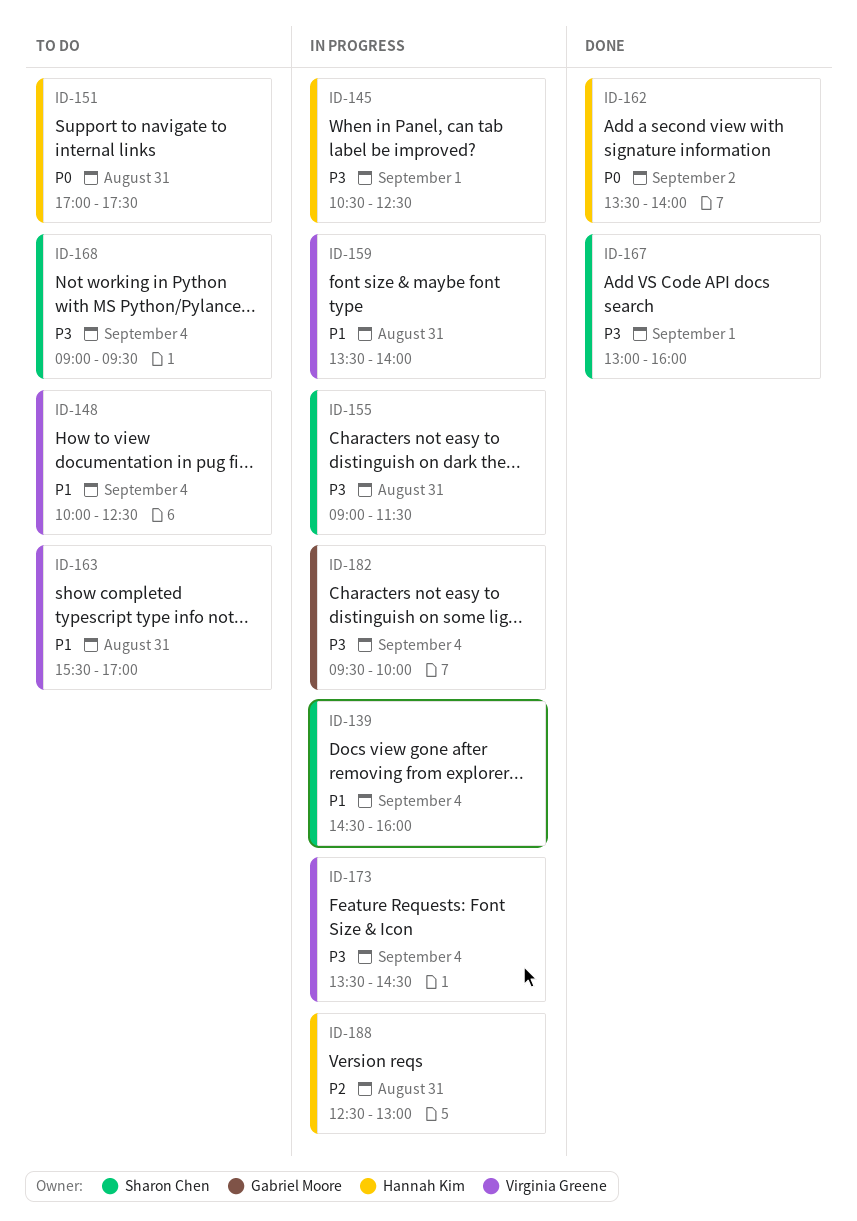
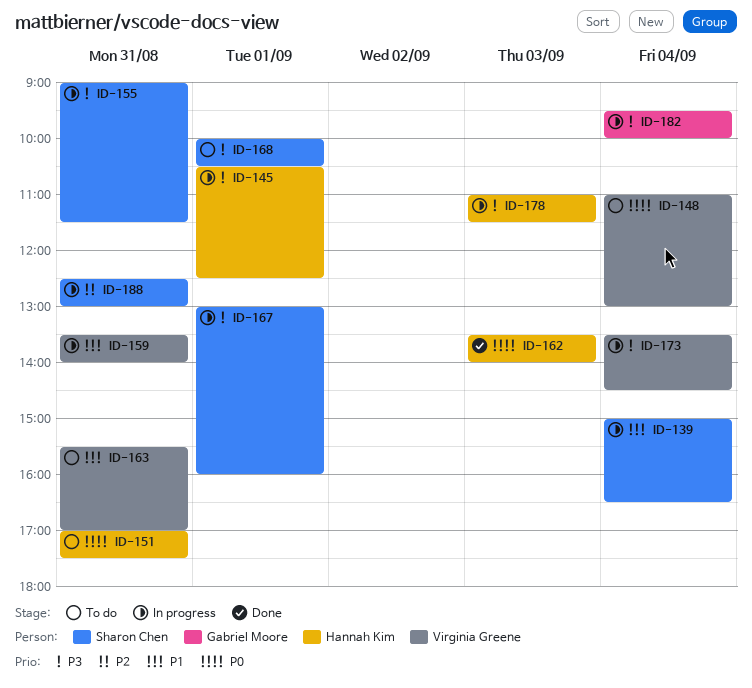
ID-139, begins: 14:30 -> 15:00
ID-139, ends: 16:00 -> 16:30
ID-148, priority: P1 -> P0
ID-148, begins: 10:00 -> 11:00
ID-148, ends: 12:30 -> 13:00
ID-162, day: Sep 2 -> Sep 3
ID-167, status: Done -> In progress
ID-168, day: Sep 4 -> Sep 1
ID-168, begins: 09:00 -> 10:00
ID-168, ends: 09:30 -> 10:30
ID-178: none -> present
ID-188, owner: Hannah Kim -> Sharon Chen

